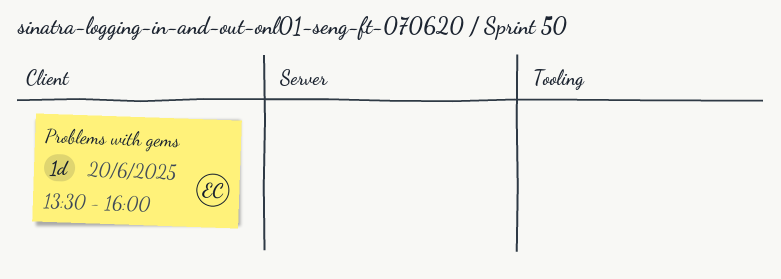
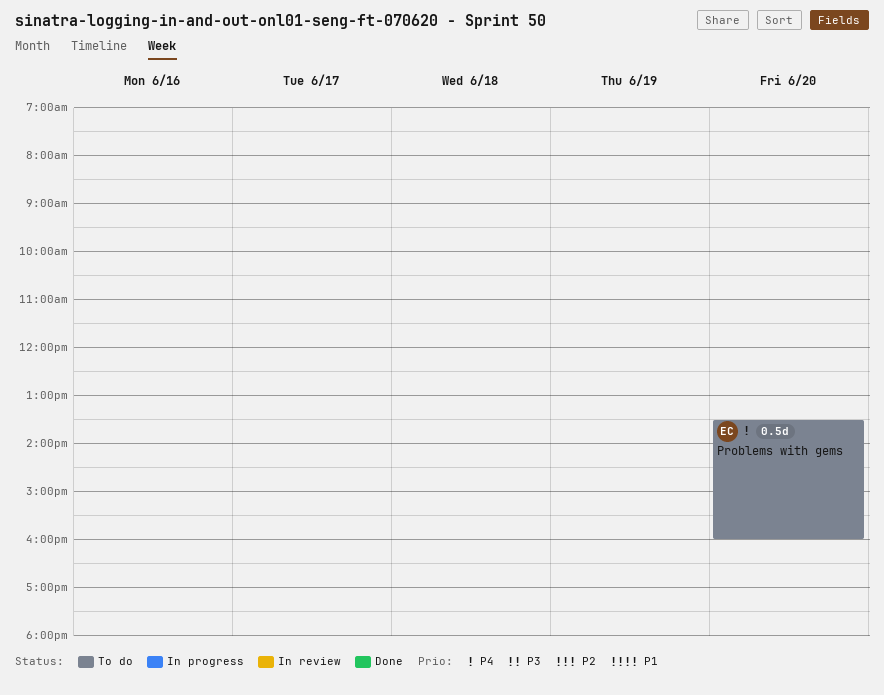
Problems with gems, estimate: 1d -> 0.5d

